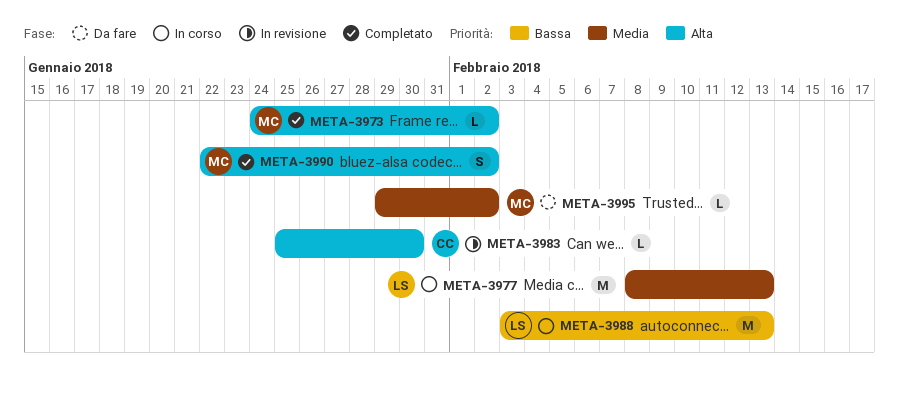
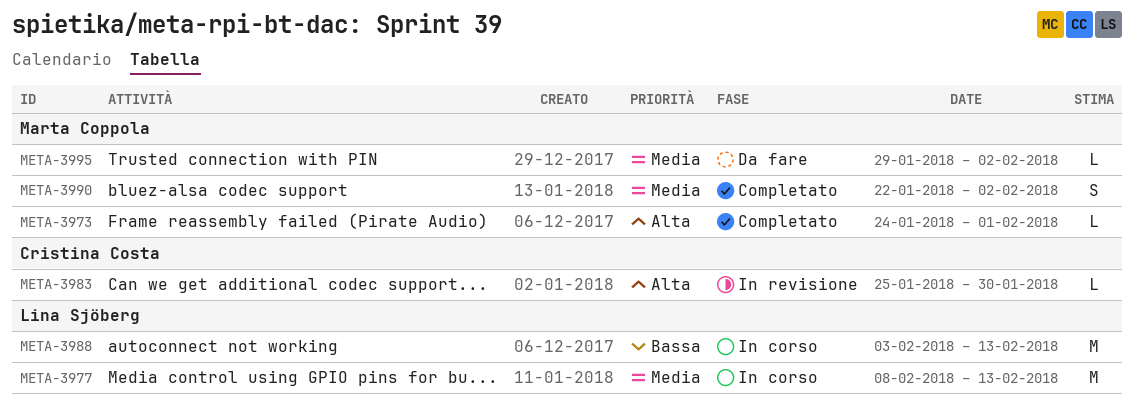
META-3973, due: Feb 2 -> Feb 1
META-3990, priority: Alta -> Media

